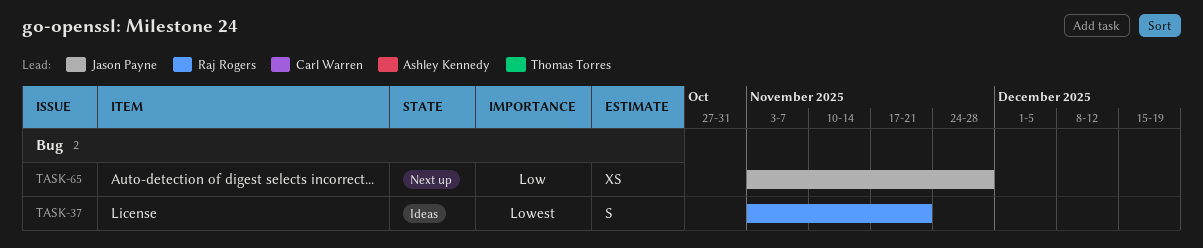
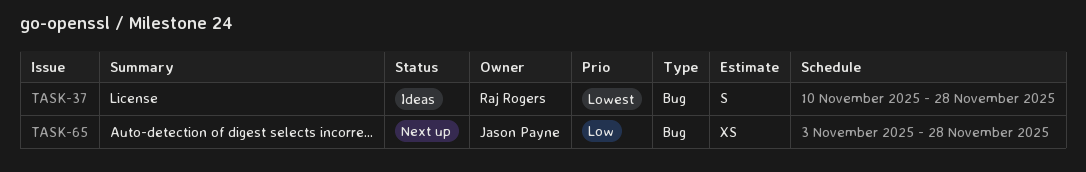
TASK-37, start: Nov 3 -> Nov 10
TASK-37, due: Nov 21 -> Nov 28

